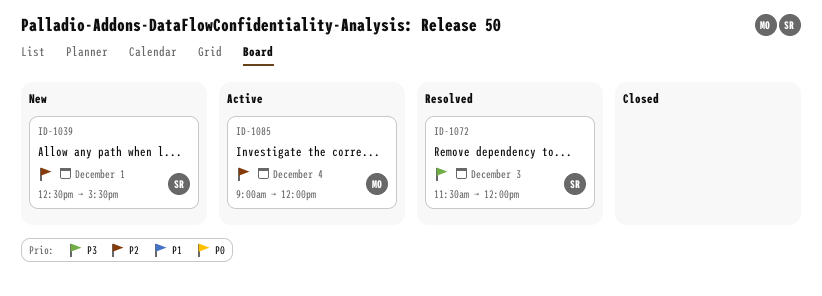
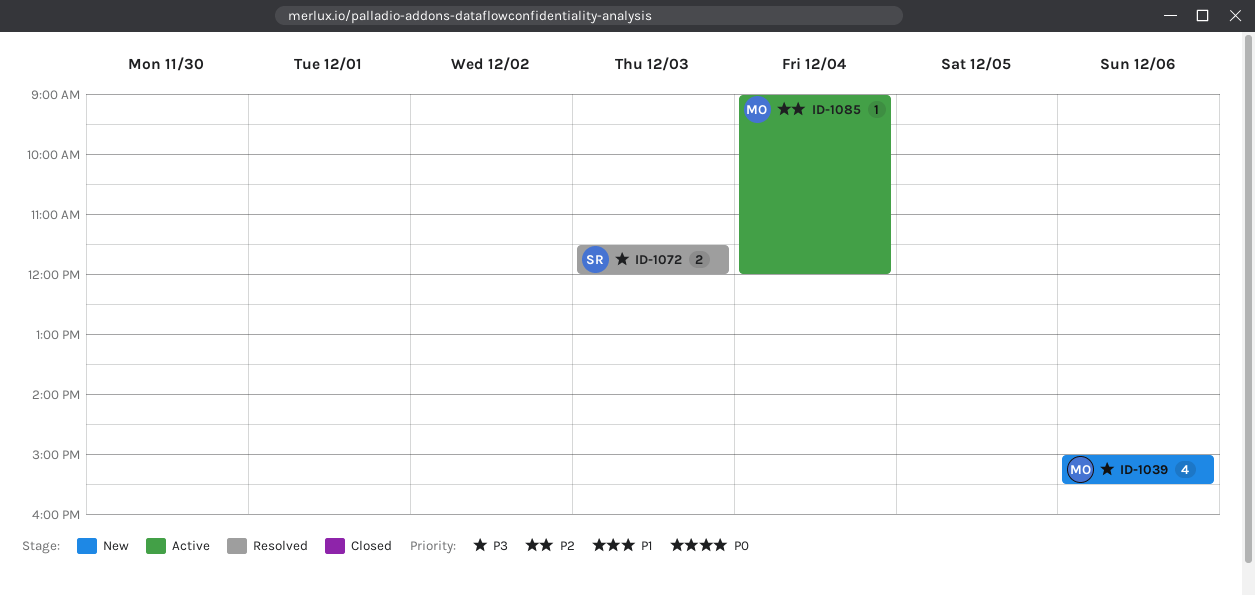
ID-1039, owner: SR -> MO
ID-1039, priority: P2 -> P3
ID-1039, day: Dec 1 -> Dec 6
ID-1039, begins: 12:30 -> 15:00

